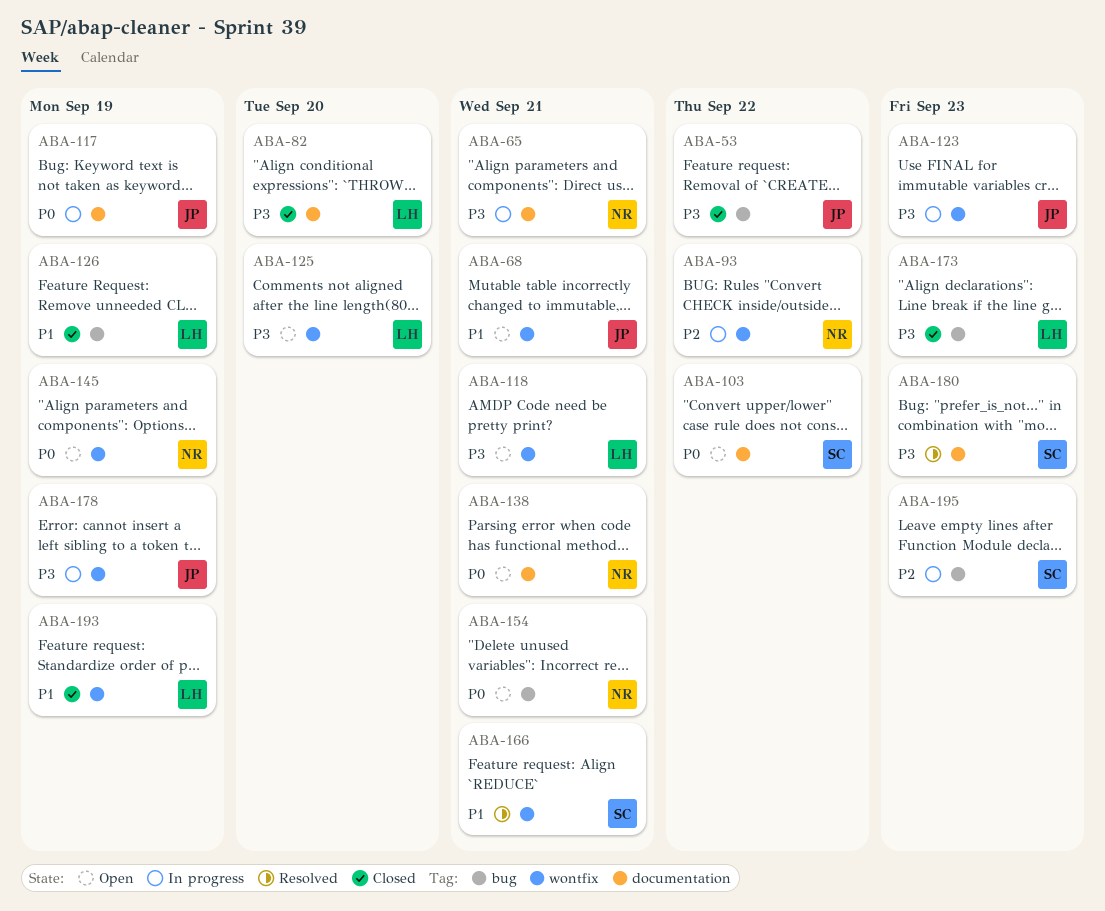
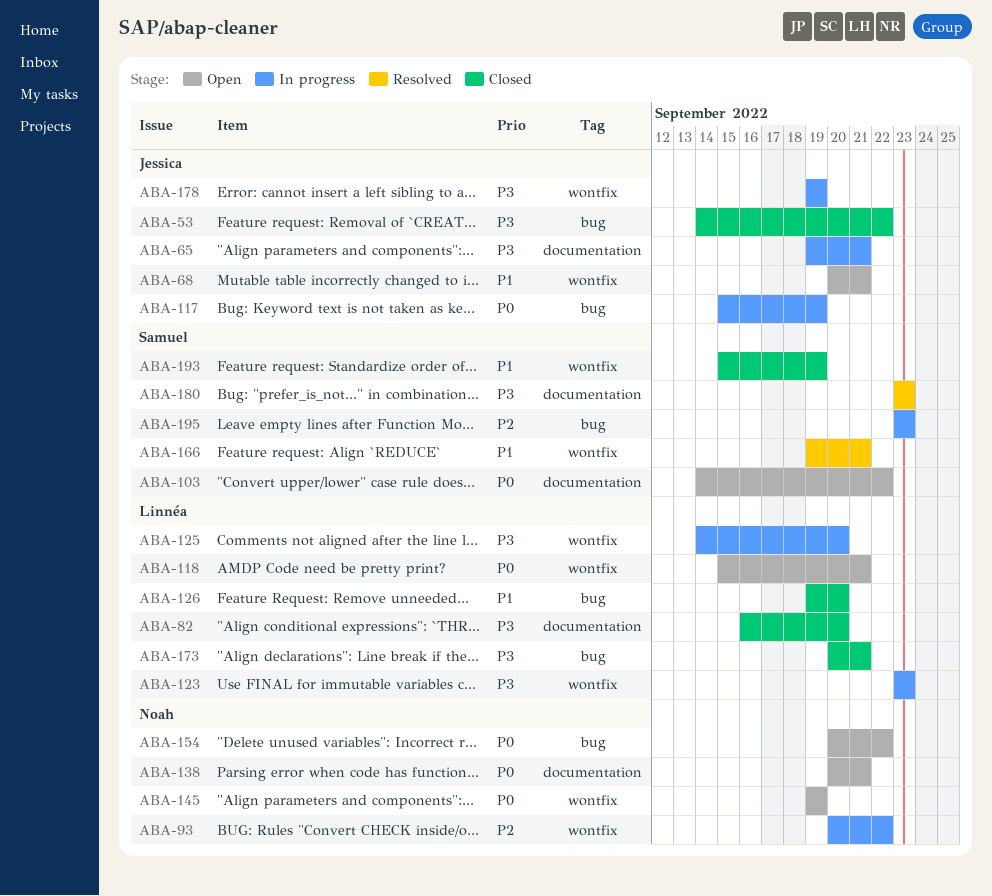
ABA-65, owner: Noah -> Jessica
ABA-117, label: documentation -> bug
ABA-118, priority: P3 -> P0
ABA-123, owner: Jessica -> Linnéa
ABA-125, status: Open -> In progress
ABA-126, due: Sep 19 -> Sep 20
ABA-154, due: Sep 21 -> Sep 22
ABA-173, due: Sep 23 -> Sep 21
ABA-193, owner: Linnéa -> Samuel

